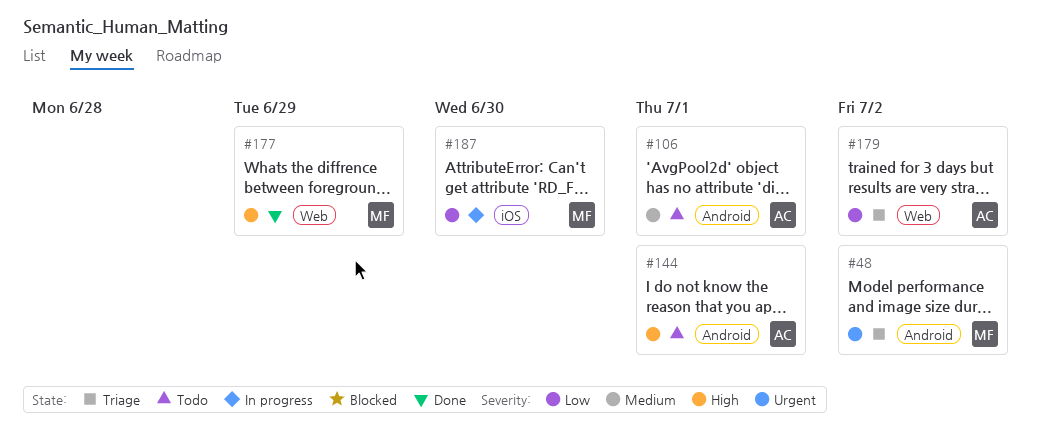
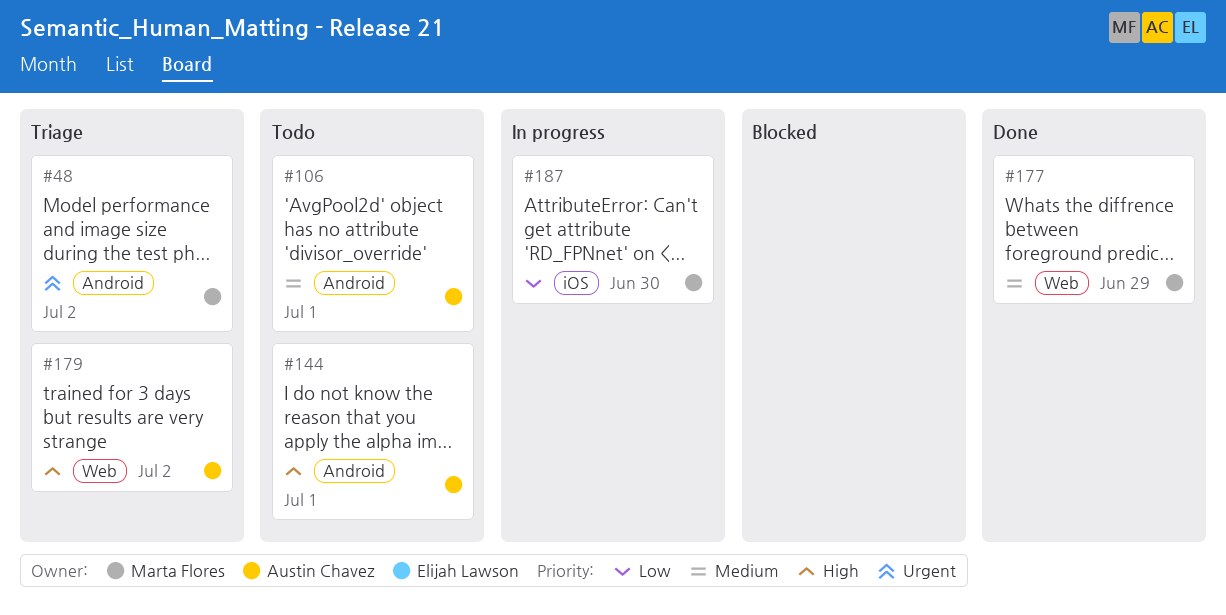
#177, priority: High -> Medium
#179, priority: Low -> High

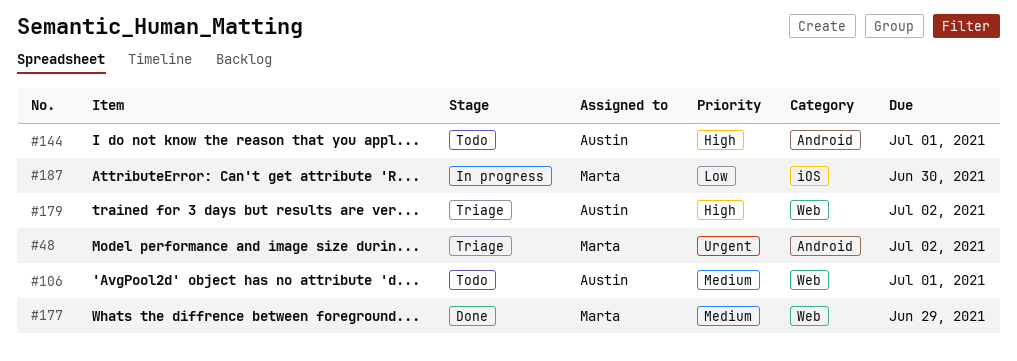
#106, label: Android -> Web

